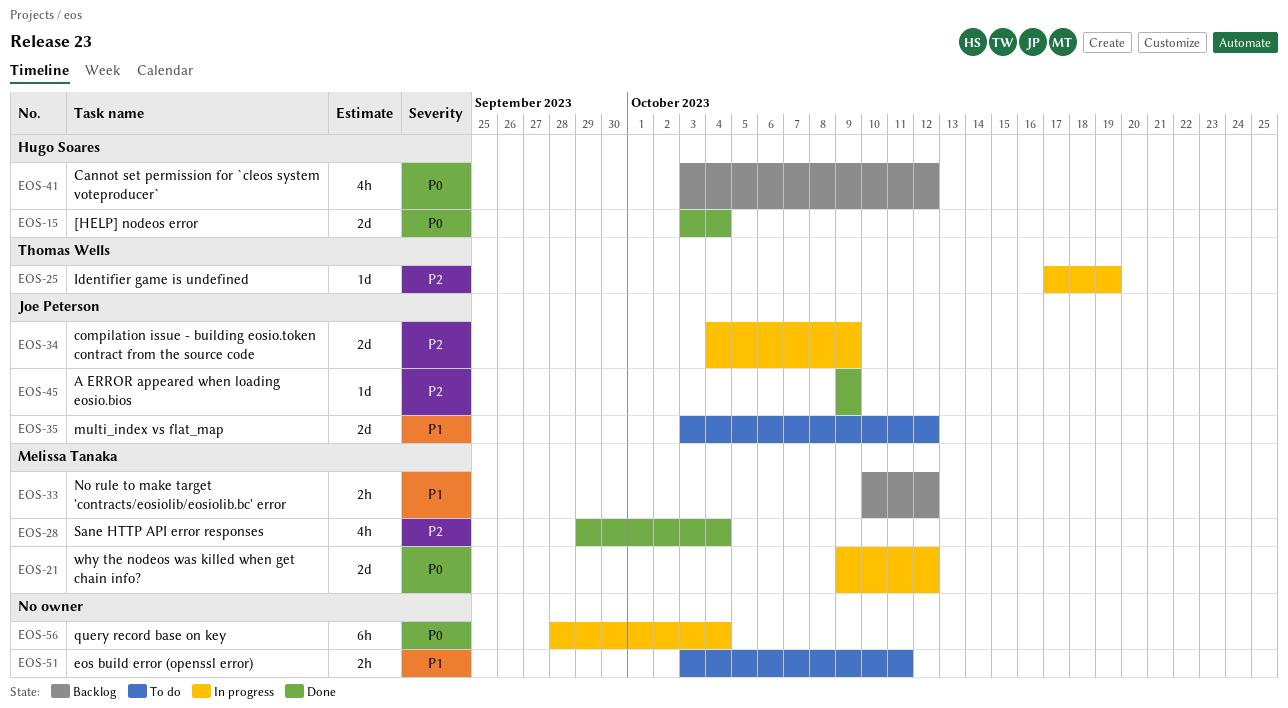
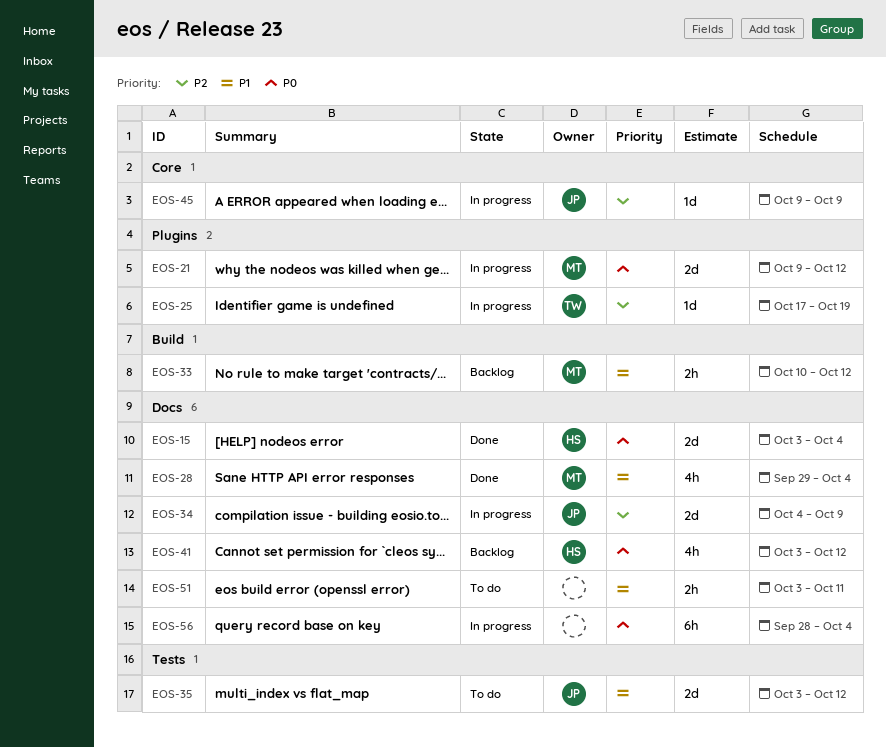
EOS-28, priority: P2 -> P1
EOS-45, status: Done -> In progress

